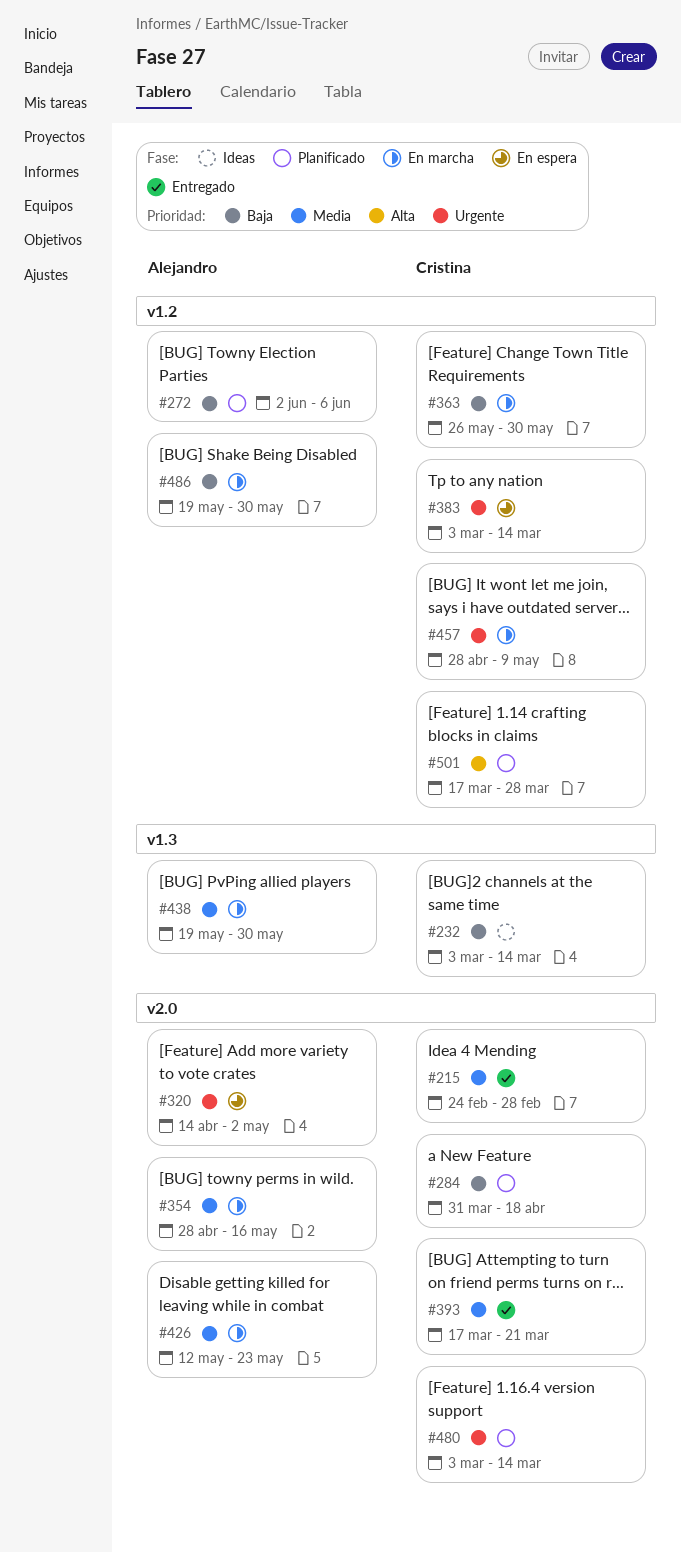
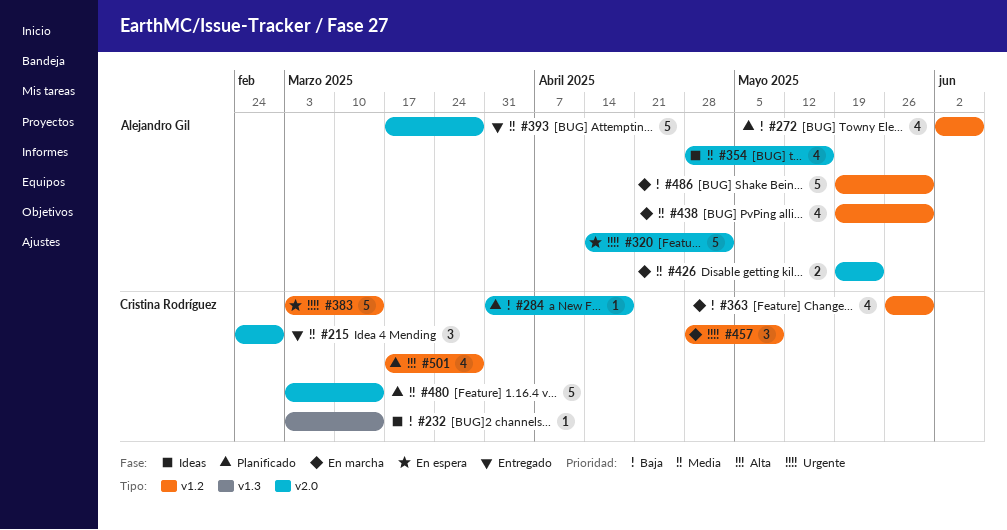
#354, status: En marcha -> Ideas
#393, owner: Cristina Rodríguez -> Alejandro Gil
#393, due: Mar 21 -> Mar 28
#426, start: May 12 -> May 19
#438, label: v1.3 -> v1.2
#480, priority: Urgente -> Media

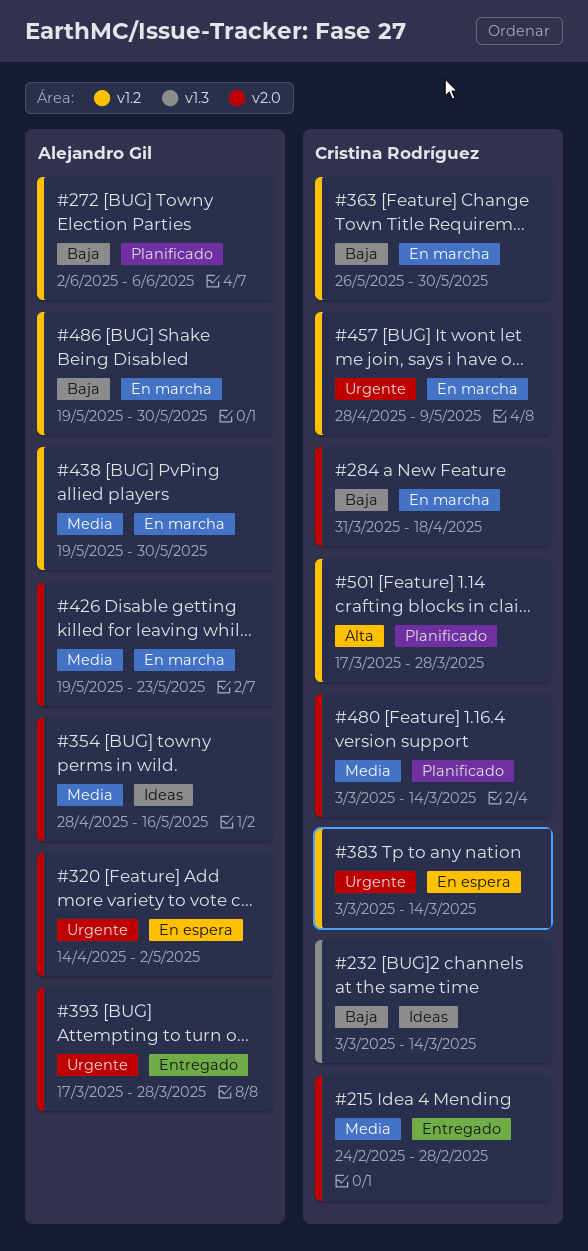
#284, status: Planificado -> En marcha
#393, priority: Media -> Urgente

